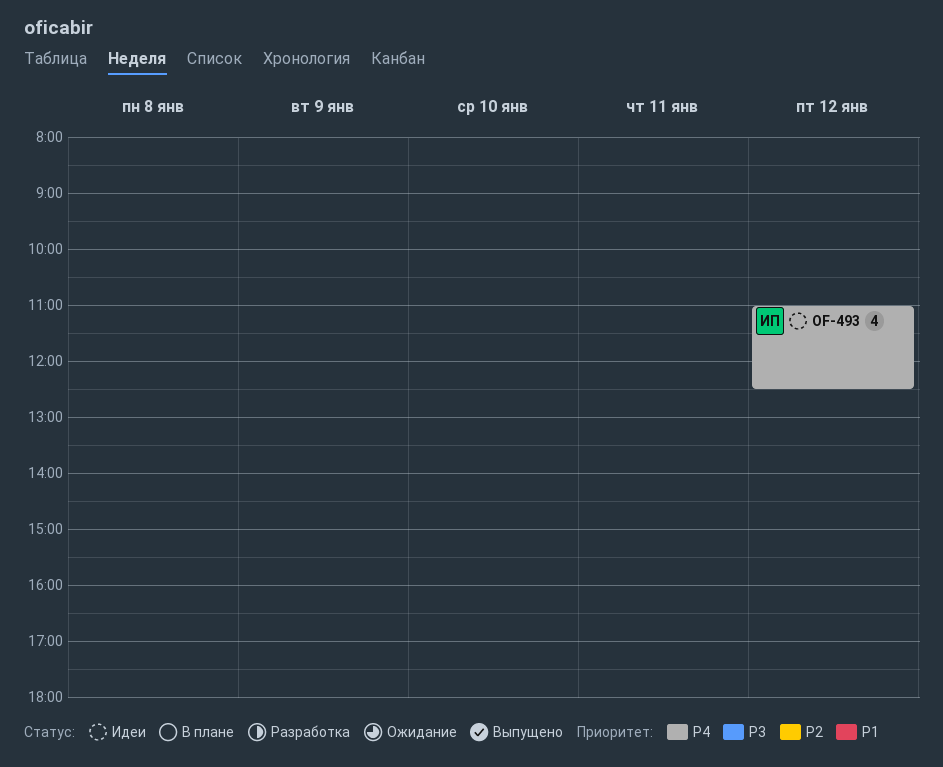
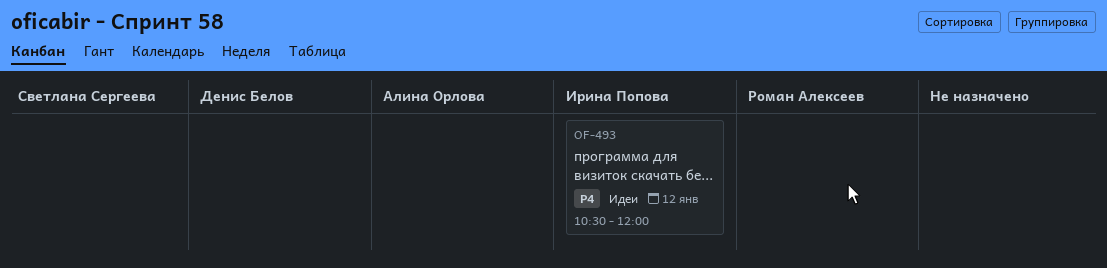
OF-493, begins: 11:00 -> 10:30
OF-493, ends: 12:30 -> 12:00

